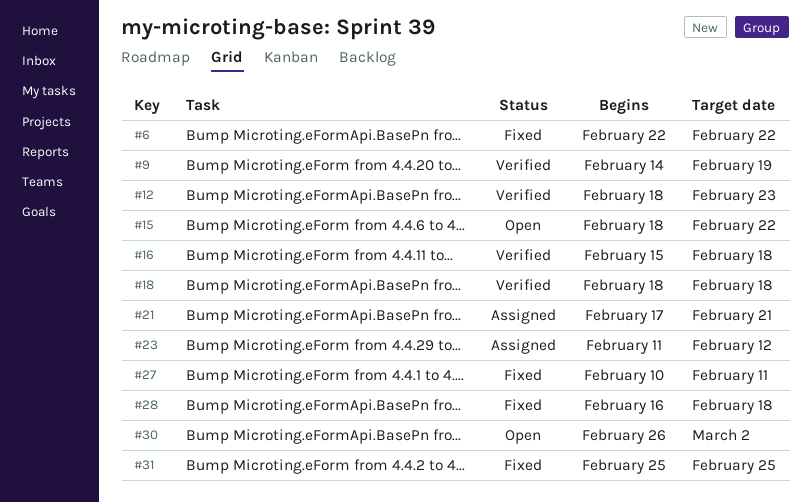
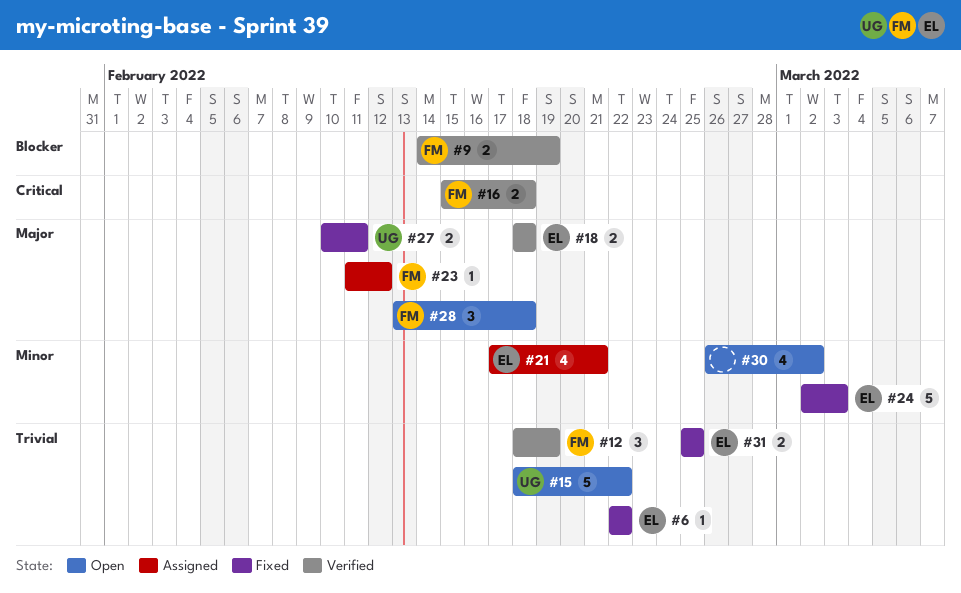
#12, due: Feb 23 -> Feb 19
#24: none -> present
#28, status: Fixed -> Open
#28, start: Feb 16 -> Feb 13

